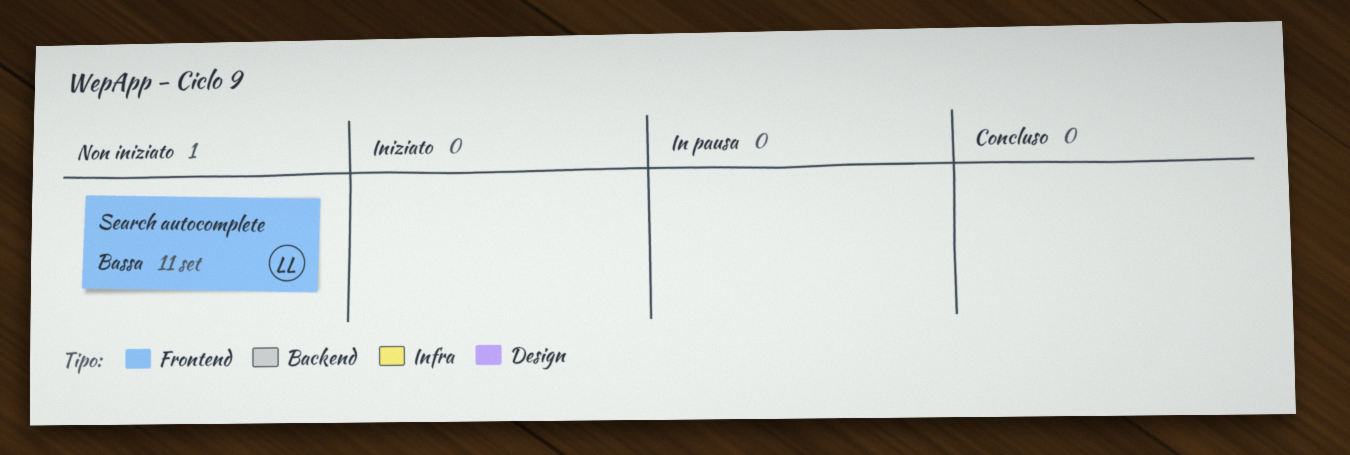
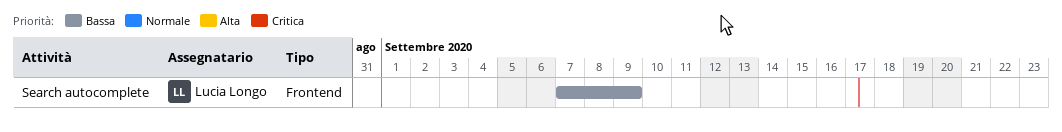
Search autocomplete, due: Sep 11 -> Sep 9

